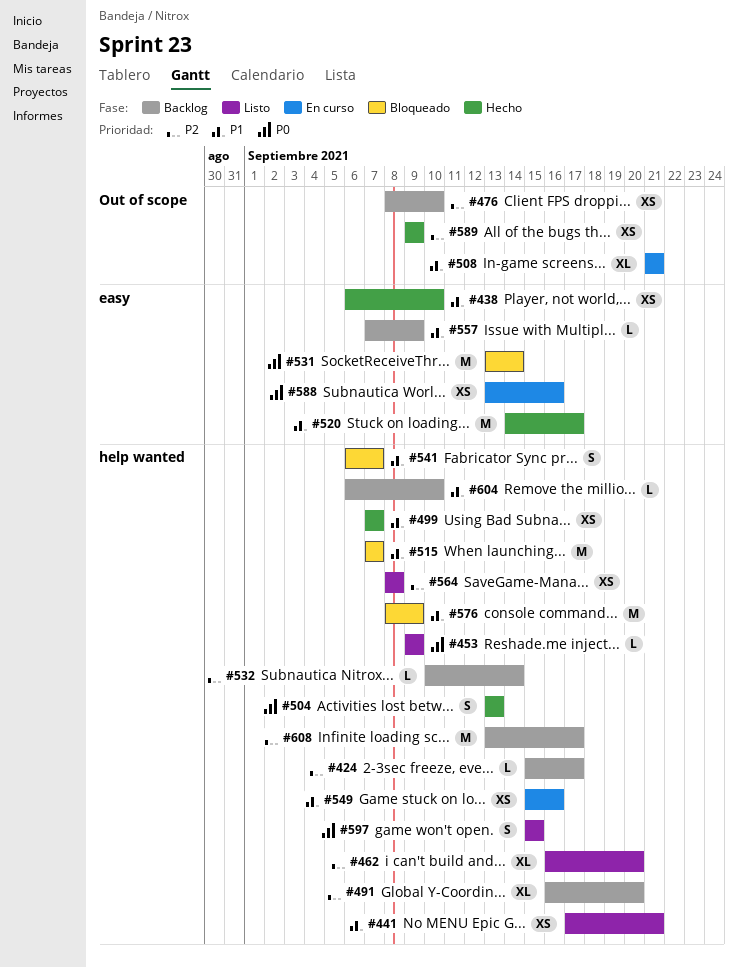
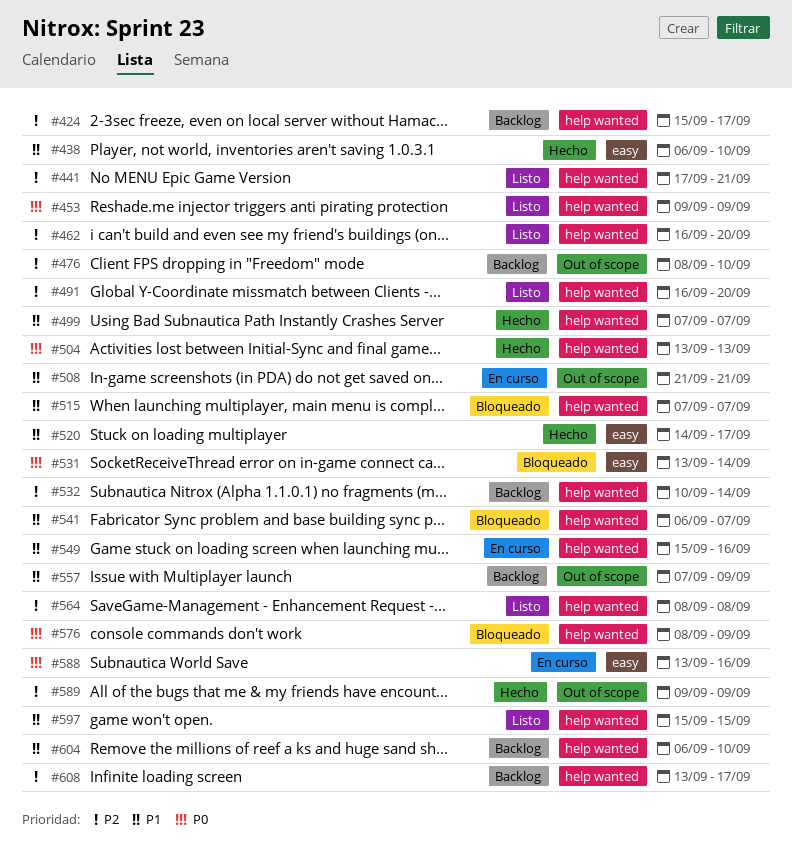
#441, priority: P1 -> P2
#491, status: Backlog -> Listo
#557, label: easy -> Out of scope
#576, priority: P1 -> P0
#597, priority: P0 -> P1

